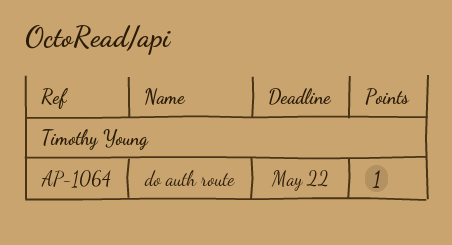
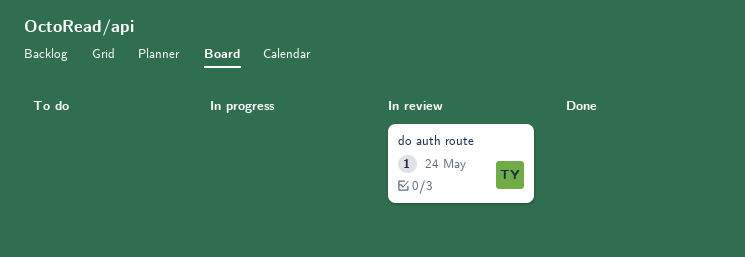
do auth route, due: May 22 -> May 24

